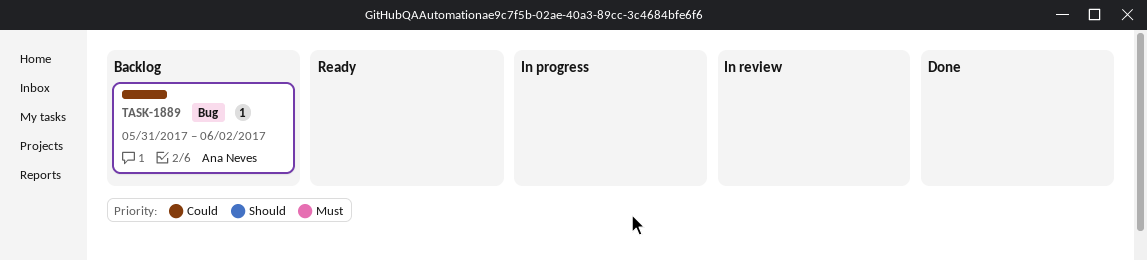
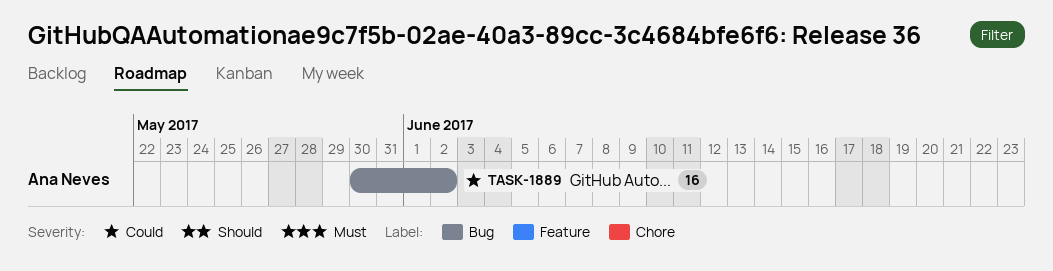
TASK-1889, estimate: 1 -> 16
TASK-1889, start: May 31 -> May 30

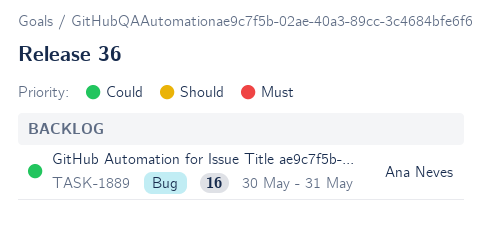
TASK-1889, due: Jun 2 -> May 31

